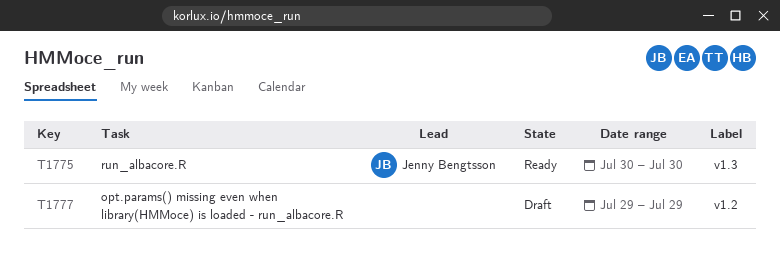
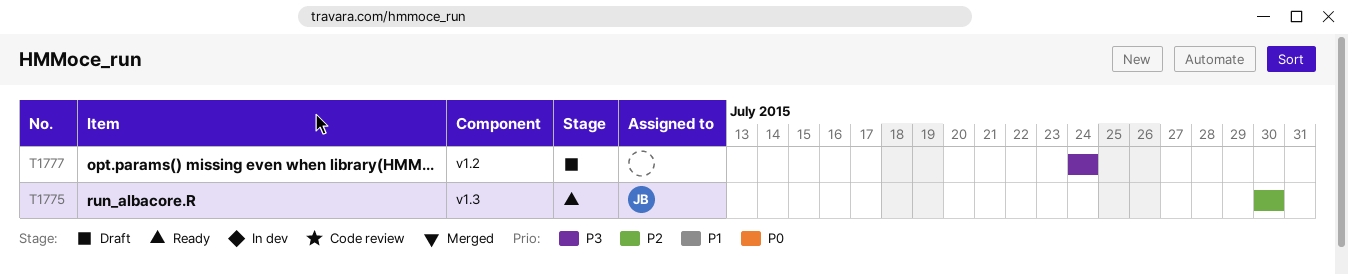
T1777, start: Jul 29 -> Jul 24
T1777, due: Jul 29 -> Jul 24

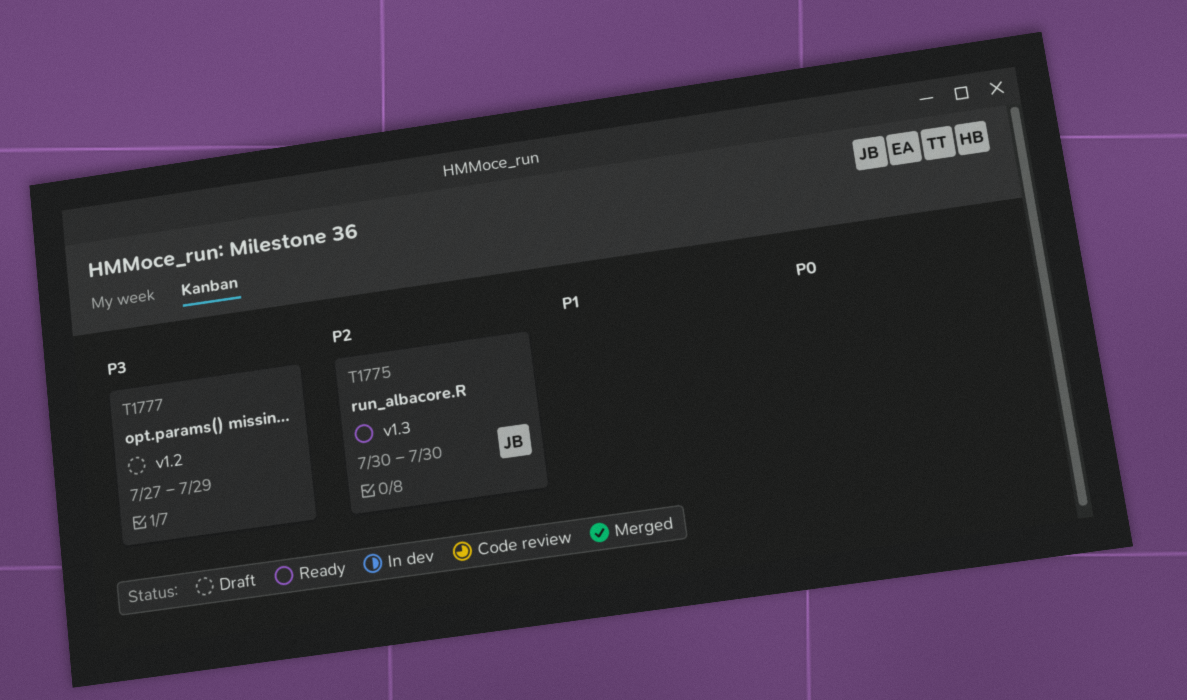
T1777, start: Jul 24 -> Jul 27
T1777, due: Jul 24 -> Jul 29

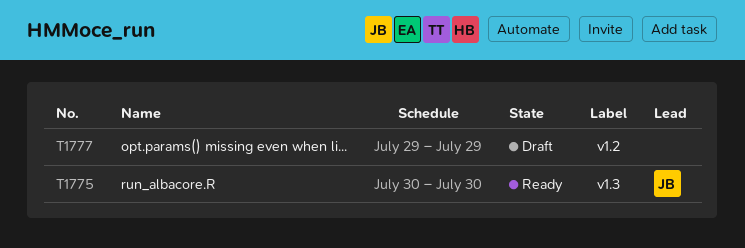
T1777, start: Jul 27 -> Jul 29

